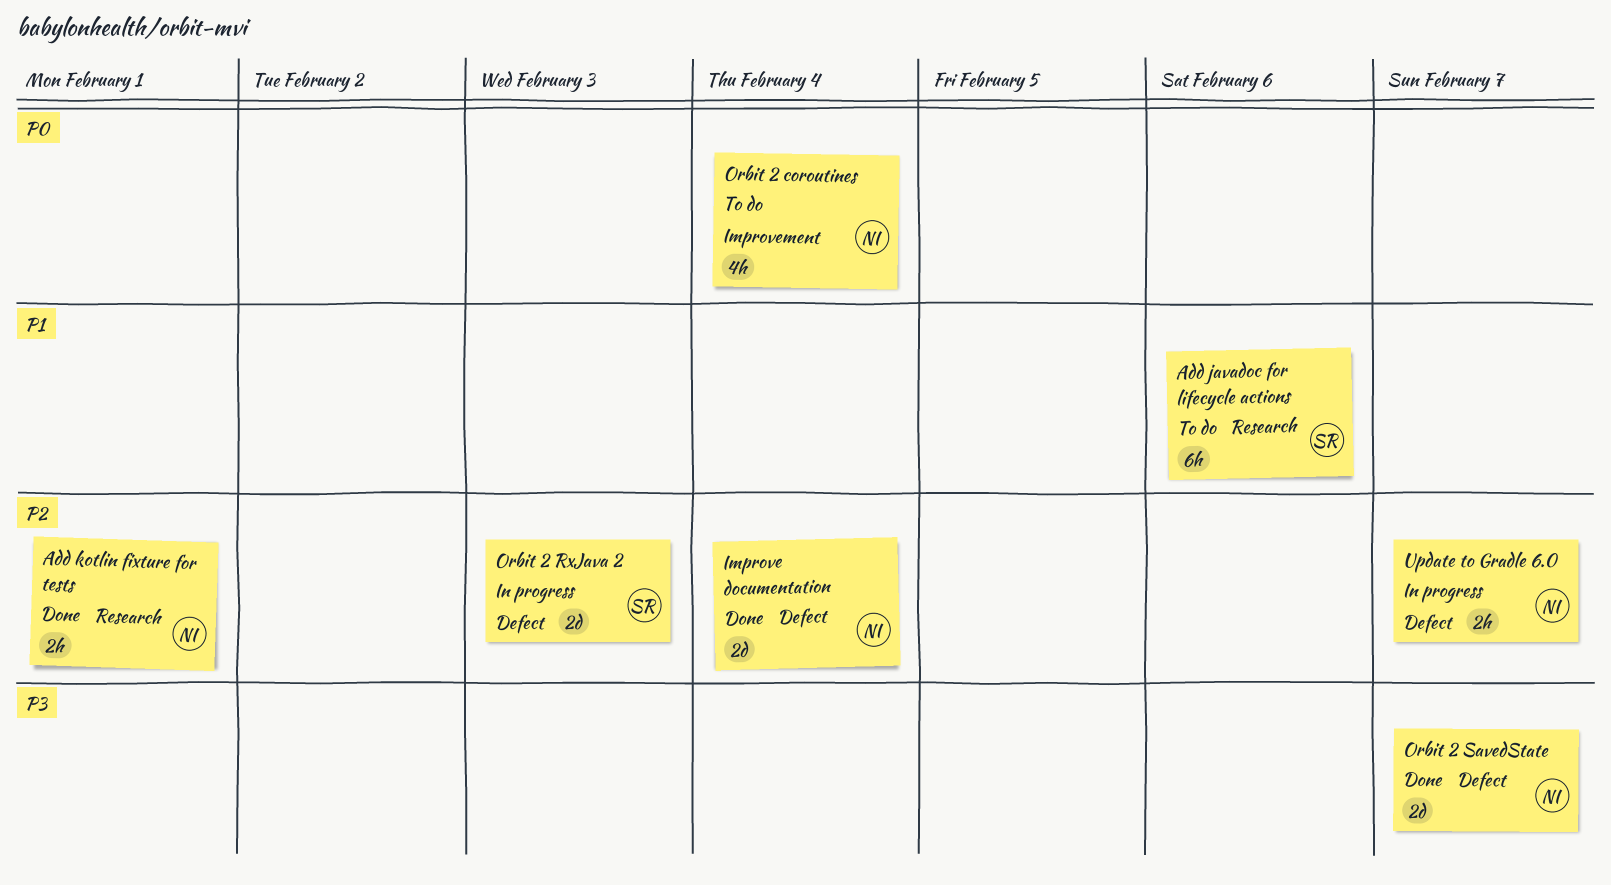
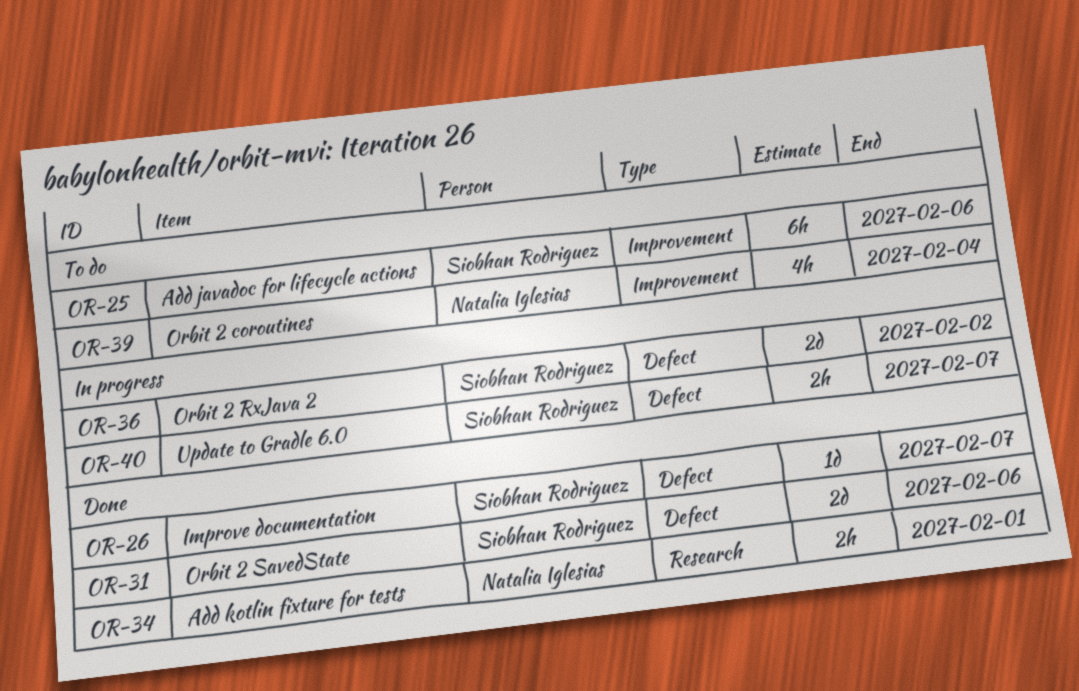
Add javadoc for lifecycle actions, label: Research -> Improvement
Improve documentation, owner: Natalia Iglesias -> Siobhan Rodriguez
Improve documentation, estimate: 2d -> 1d
Improve documentation, due: Feb 4 -> Feb 7
Orbit 2 RxJava 2, due: Feb 3 -> Feb 2
Orbit 2 SavedState, owner: Natalia Iglesias -> Siobhan Rodriguez
Orbit 2 SavedState, due: Feb 7 -> Feb 6
Update to Gradle 6.0, owner: Natalia Iglesias -> Siobhan Rodriguez

